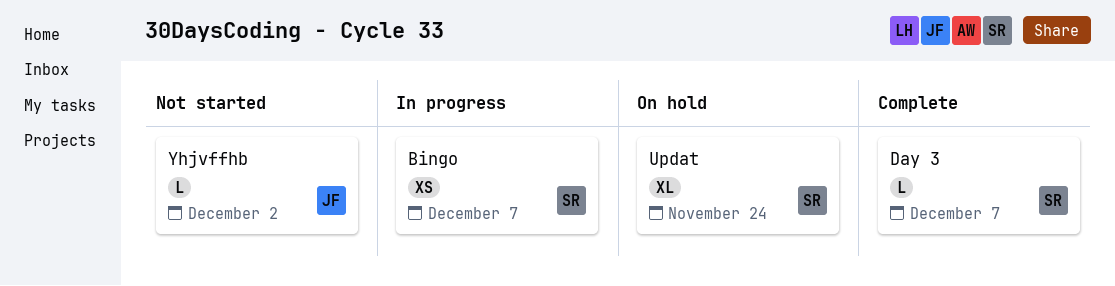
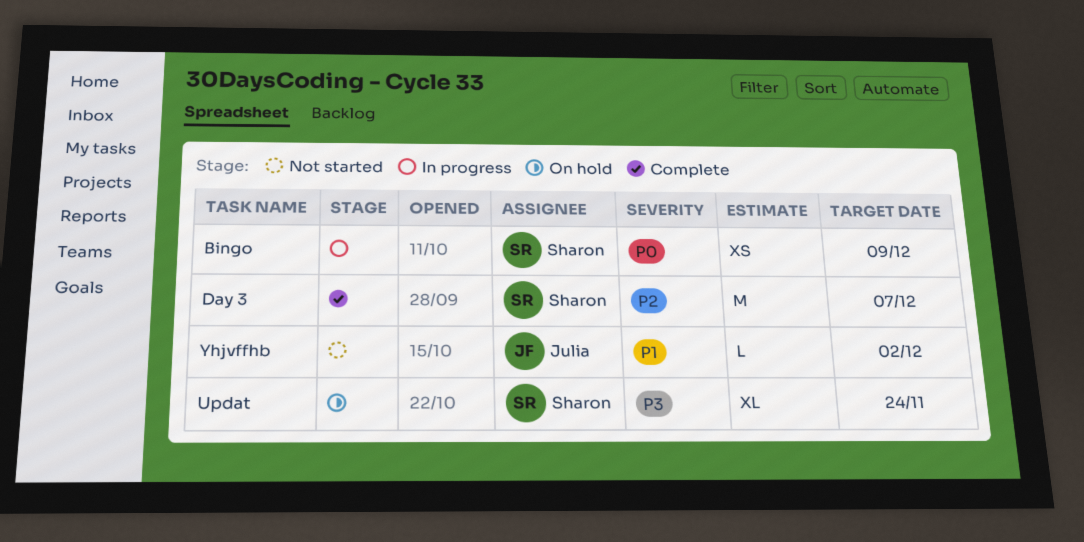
Bingo, due: Dec 7 -> Dec 9
Day 3, estimate: L -> M

